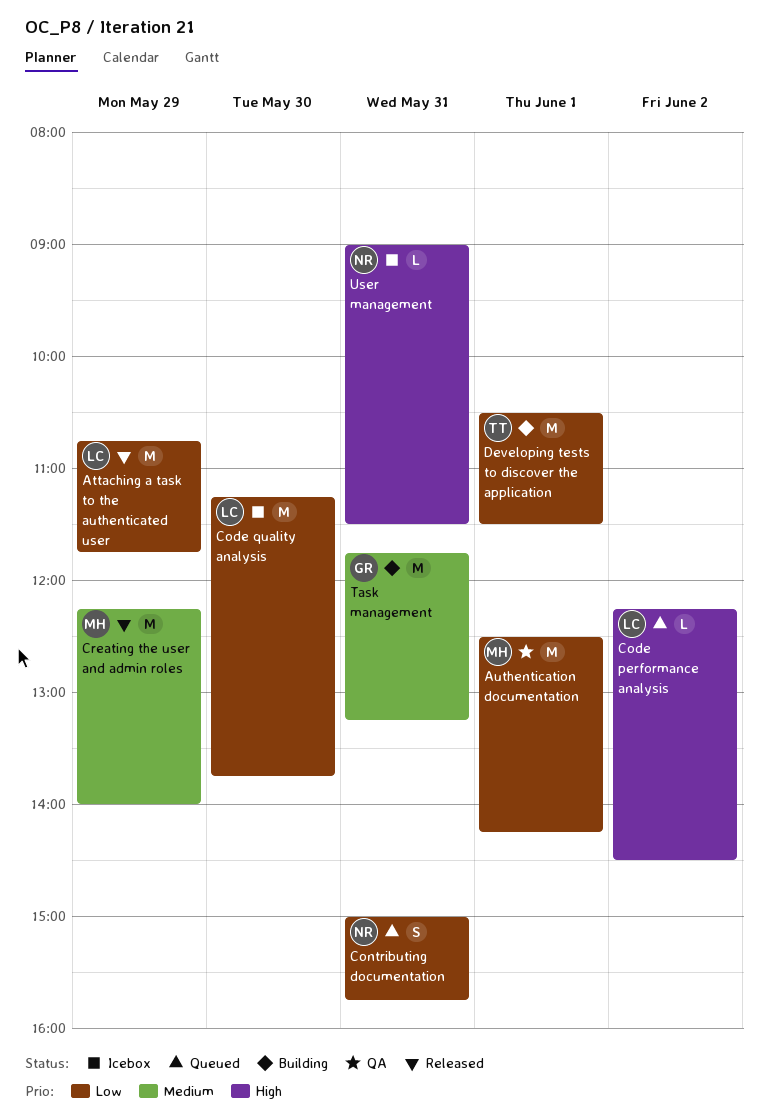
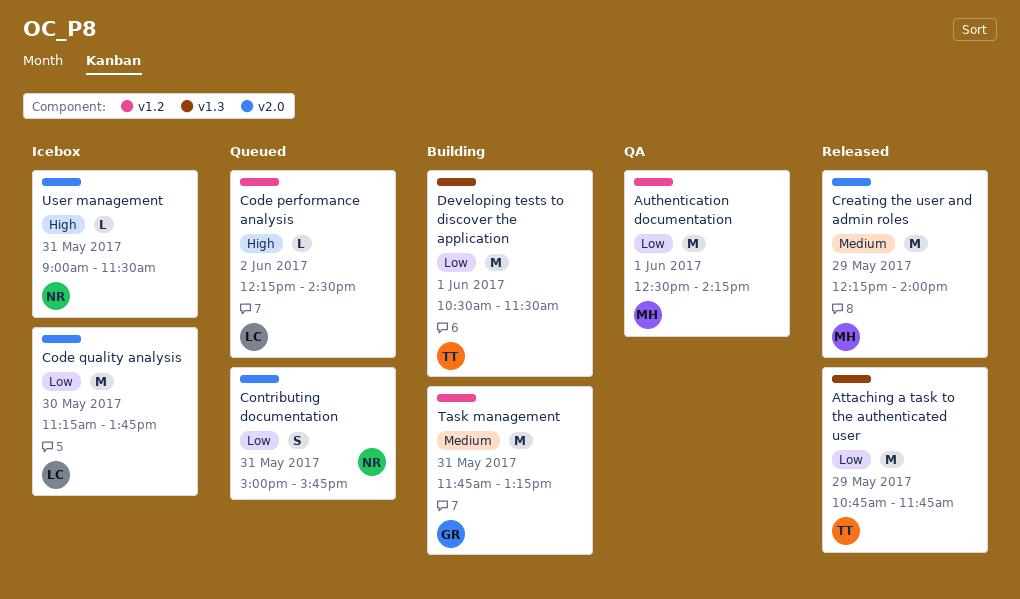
Attaching a task to the authenticated user, owner: LC -> TT

